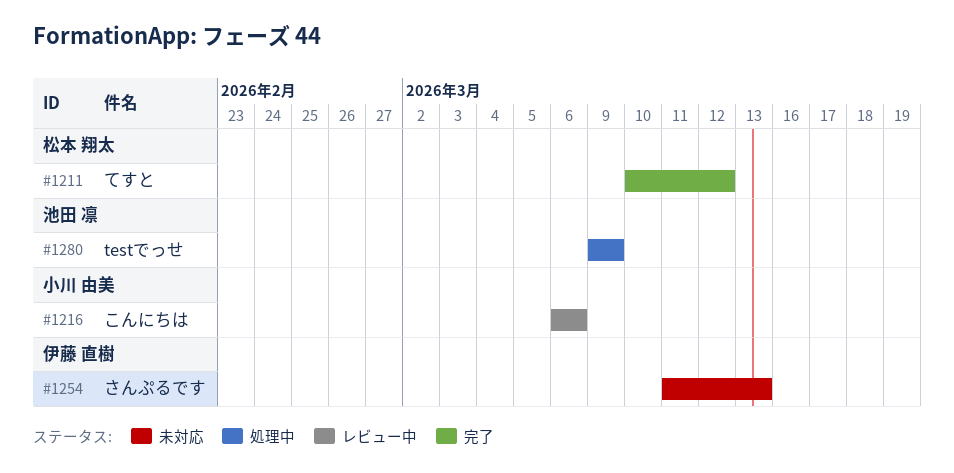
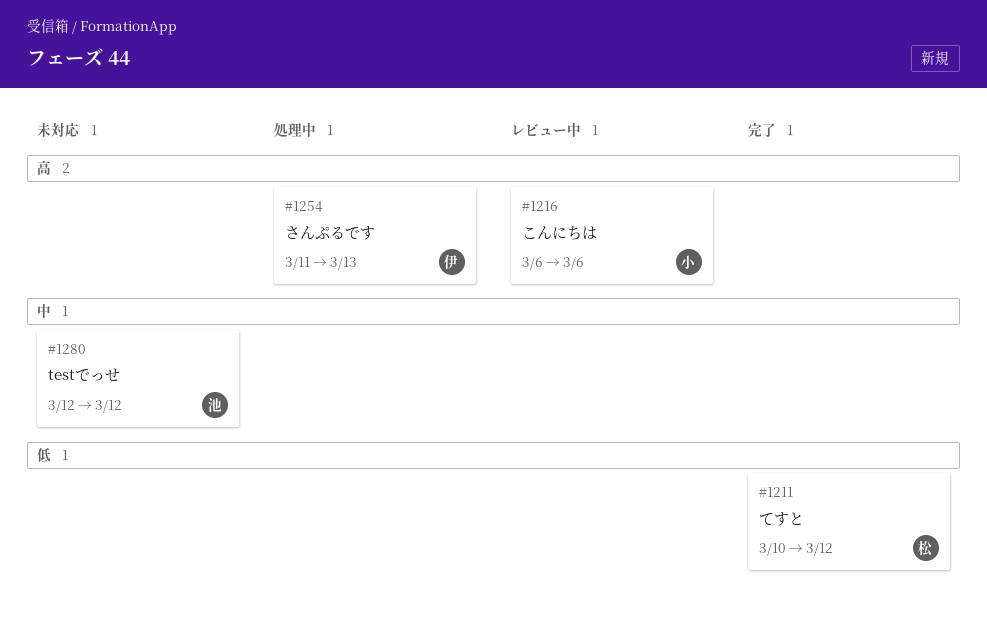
#1254, status: 未対応 -> 処理中
#1280, status: 処理中 -> 未対応
#1280, start: Mar 9 -> Mar 12
#1280, due: Mar 9 -> Mar 12

